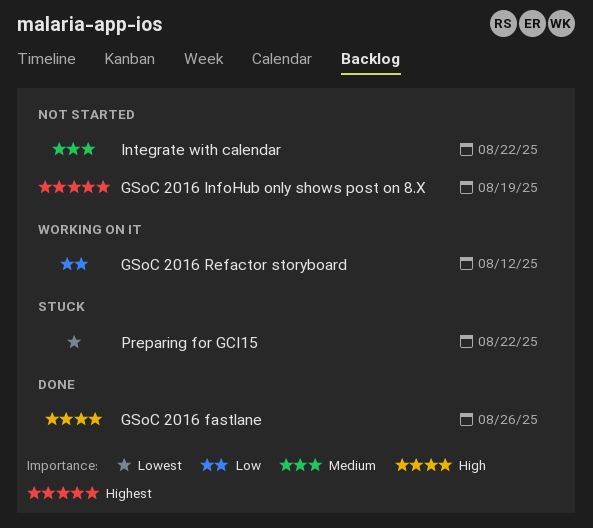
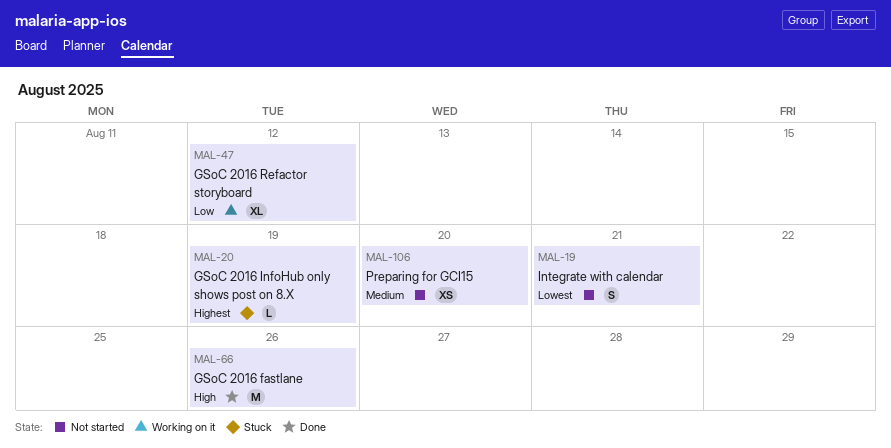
GSoC 2016 InfoHub only shows post on 8.X, status: Not started -> Stuck
Integrate with calendar, priority: Medium -> Lowest
Integrate with calendar, due: Aug 22 -> Aug 21
Preparing for GCI15, status: Stuck -> Not started
Preparing for GCI15, priority: Lowest -> Medium
Preparing for GCI15, due: Aug 22 -> Aug 20

